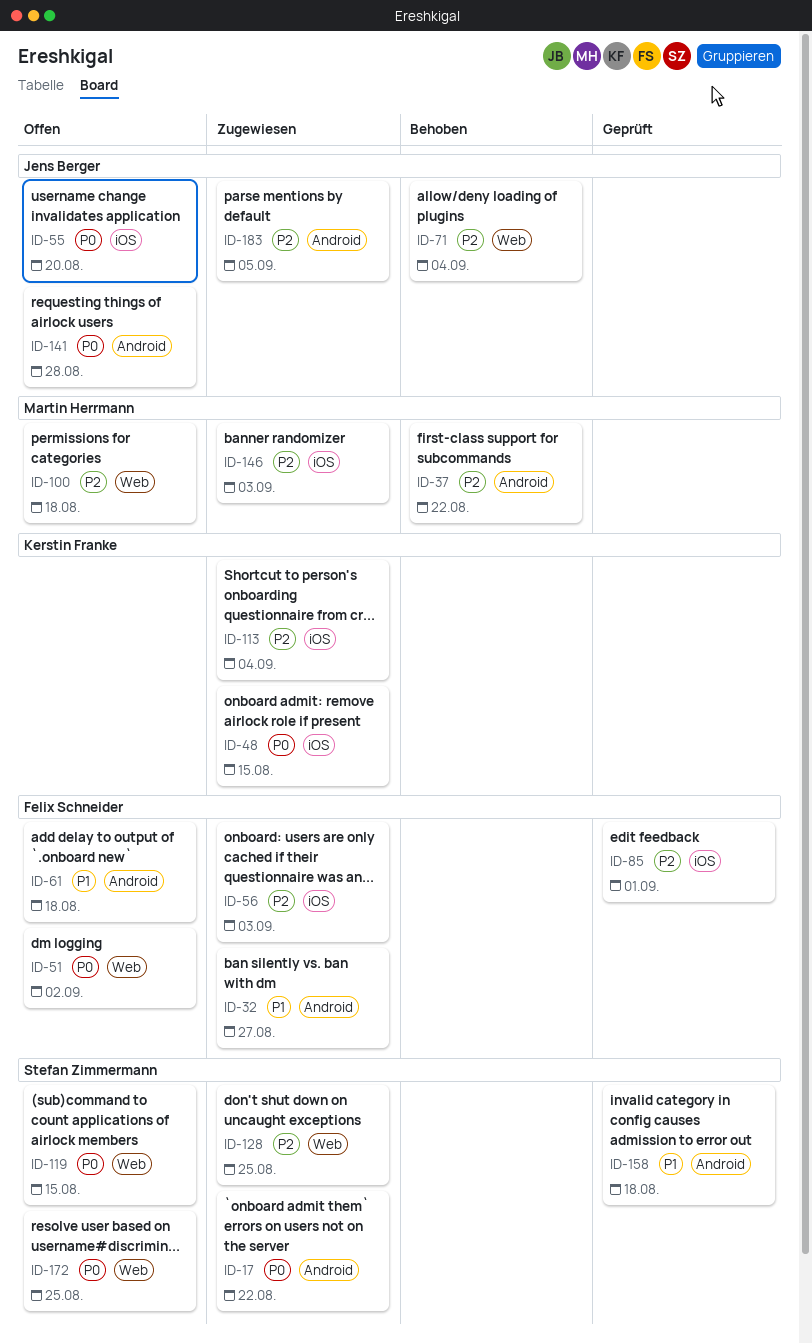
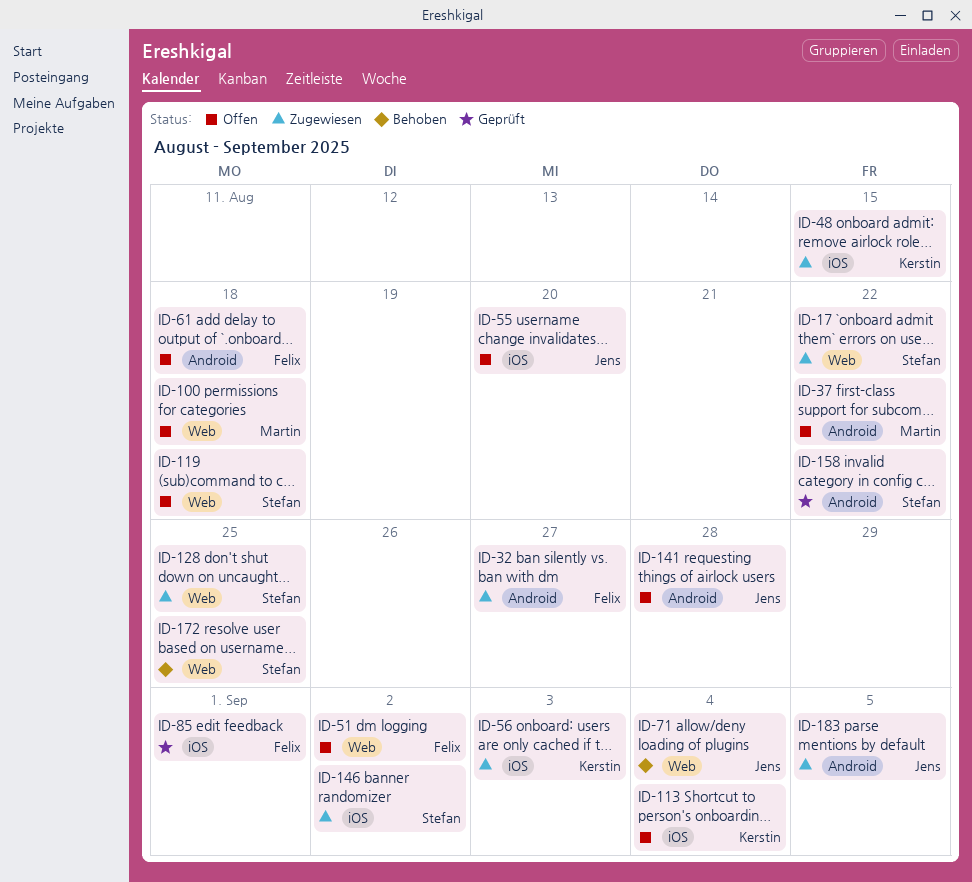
ID-17, label: Android -> Web
ID-37, status: Behoben -> Offen
ID-56, owner: Felix Schneider -> Kerstin Franke
ID-113, status: Zugewiesen -> Offen
ID-119, due: Aug 15 -> Aug 18
ID-146, owner: Martin Herrmann -> Stefan Zimmermann
ID-146, due: Sep 3 -> Sep 2
ID-158, due: Aug 18 -> Aug 22
ID-172, status: Offen -> Behoben

